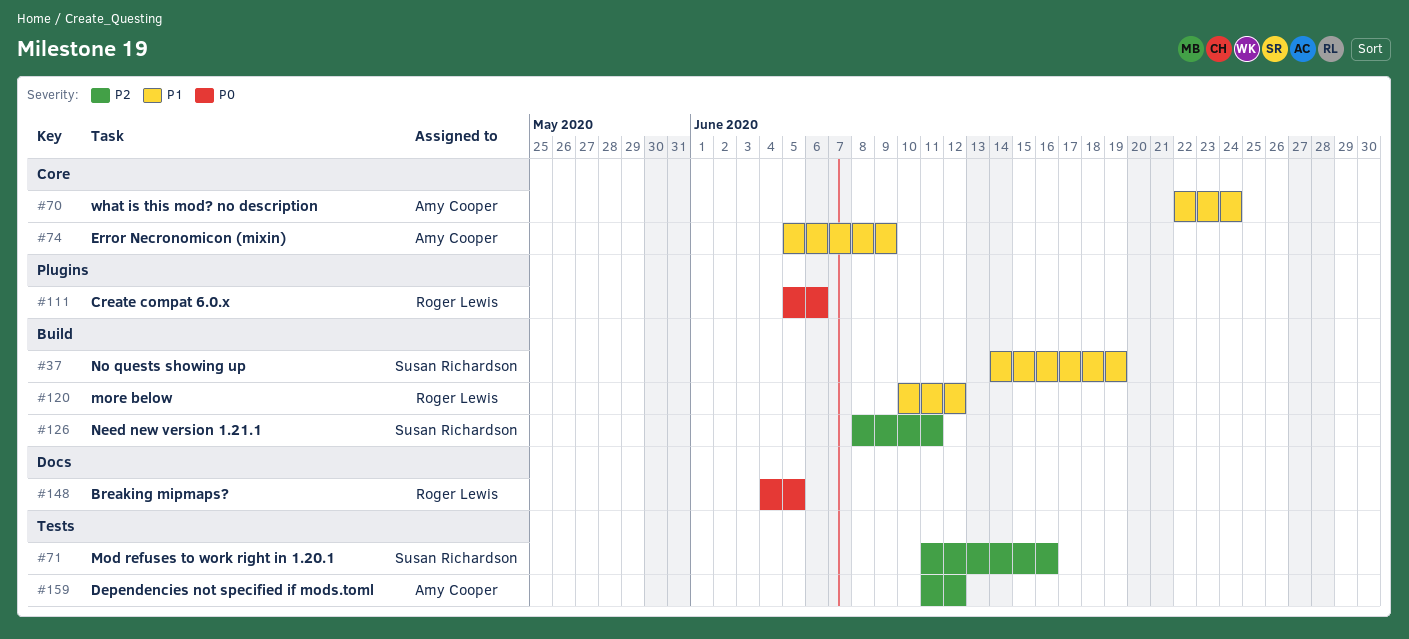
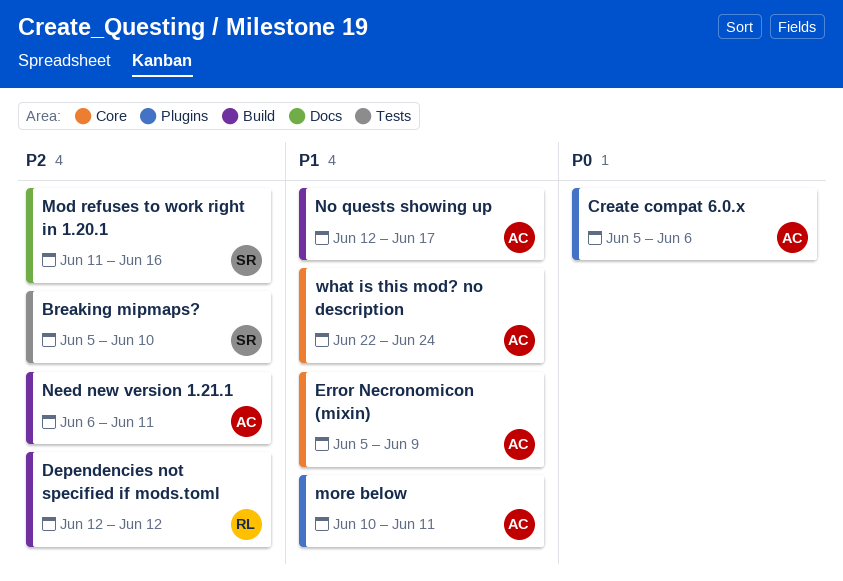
Breaking mipmaps?, owner: Roger Lewis -> Susan Richardson
Breaking mipmaps?, priority: P0 -> P2
Breaking mipmaps?, label: Docs -> Tests
Breaking mipmaps?, start: Jun 4 -> Jun 5
Breaking mipmaps?, due: Jun 5 -> Jun 10
Create compat 6.0.x, owner: Roger Lewis -> Amy Cooper
Dependencies not specified if mods.toml, owner: Amy Cooper -> Roger Lewis
Dependencies not specified if mods.toml, label: Tests -> Build
Dependencies not specified if mods.toml, start: Jun 11 -> Jun 12
Mod refuses to work right in 1.20.1, label: Tests -> Docs
more below, owner: Roger Lewis -> Amy Cooper
more below, label: Build -> Plugins
more below, due: Jun 12 -> Jun 11
Need new version 1.21.1, owner: Susan Richardson -> Amy Cooper
Need new version 1.21.1, start: Jun 8 -> Jun 6
No quests showing up, owner: Susan Richardson -> Amy Cooper
No quests showing up, start: Jun 14 -> Jun 12
No quests showing up, due: Jun 19 -> Jun 17

